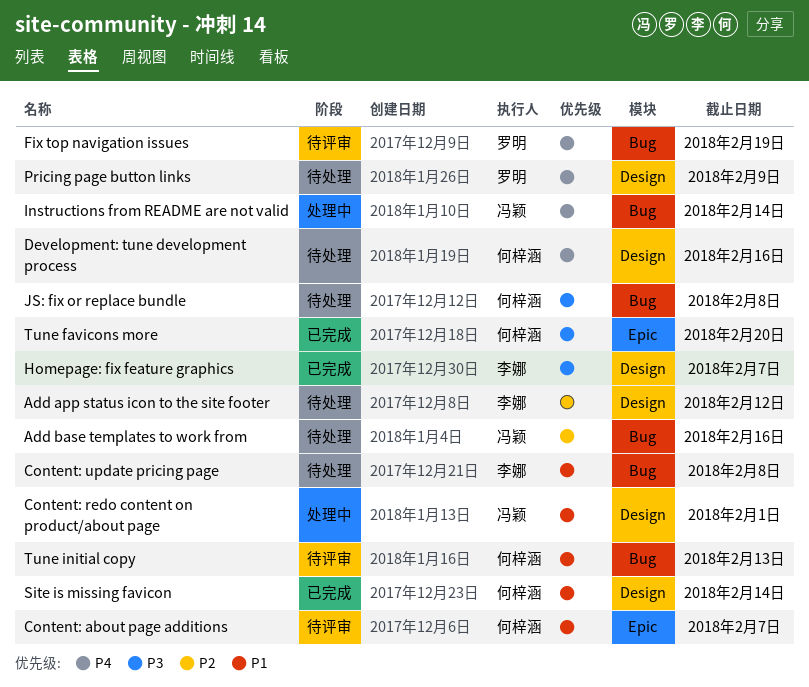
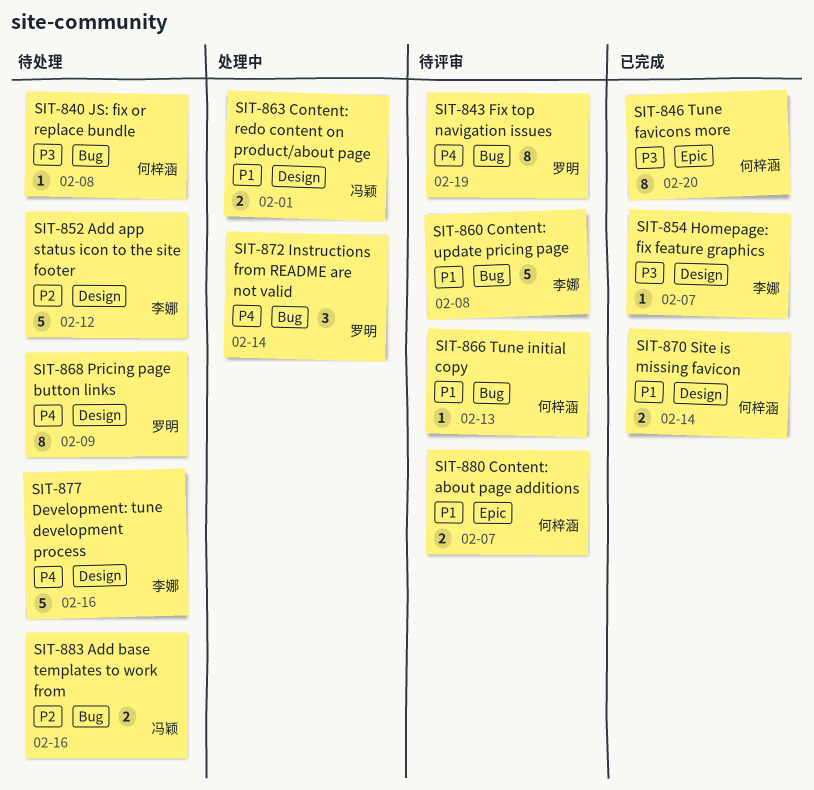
Content: update pricing page, status: 待处理 -> 待评审
Development: tune development process, owner: 何梓涵 -> 李娜
Instructions from README are not valid, owner: 冯颖 -> 罗明

